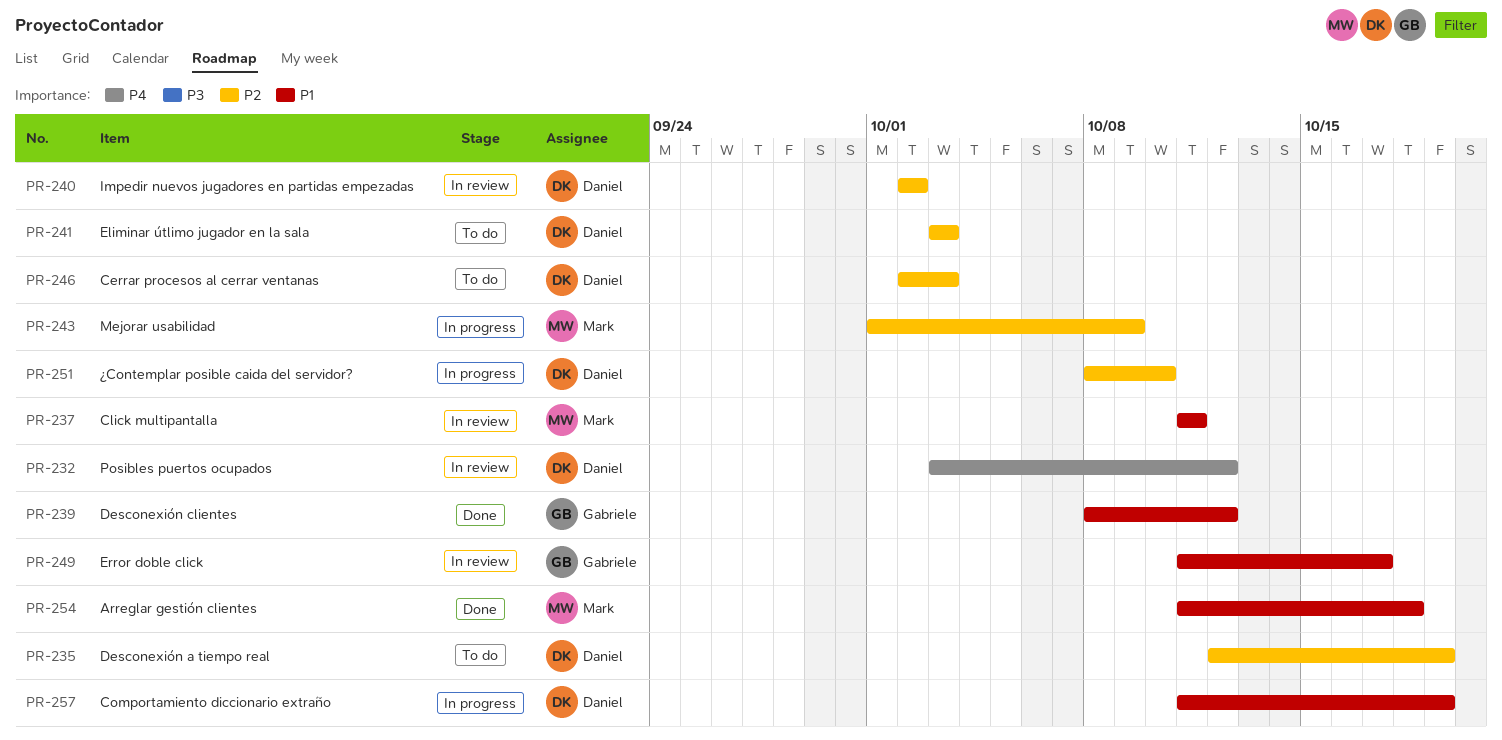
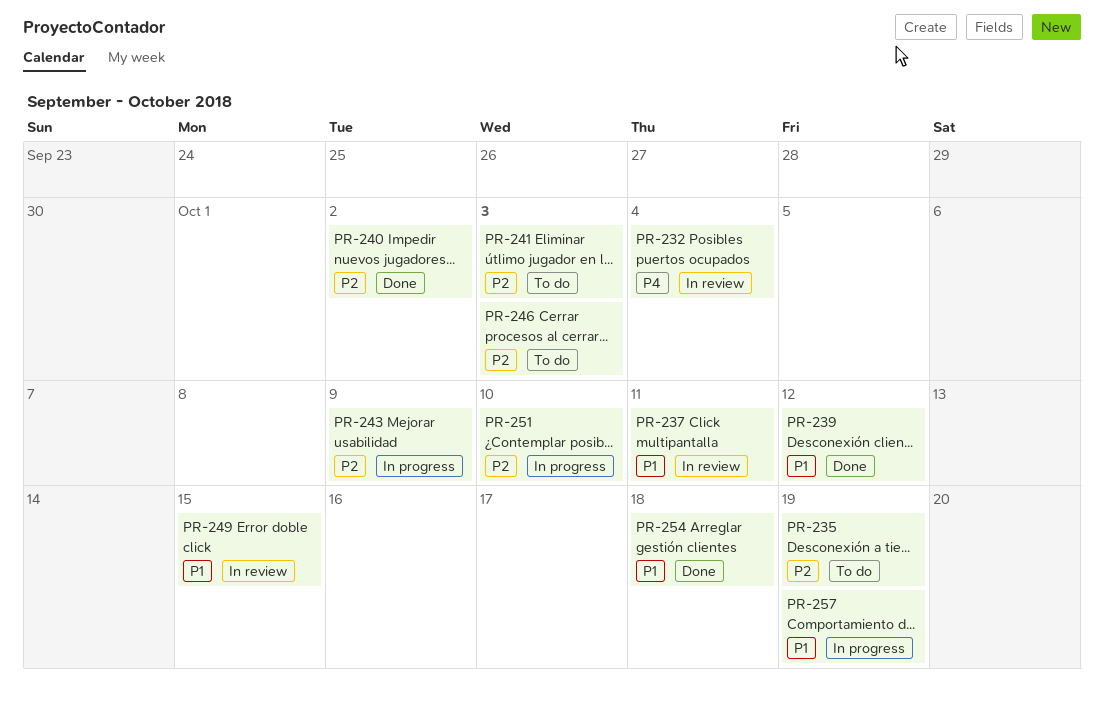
PR-232, due: Oct 12 -> Oct 4
PR-240, status: In review -> Done
PR-249, due: Oct 17 -> Oct 15

